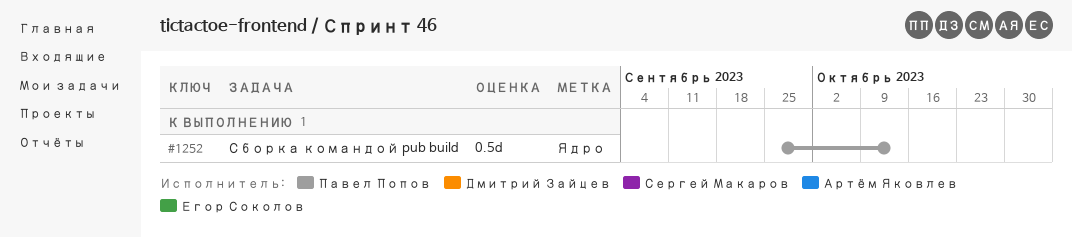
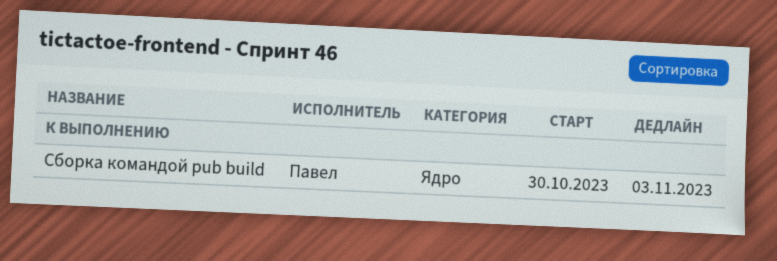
Сборка командой pub build, start: Sep 25 -> Oct 30
Сборка командой pub build, due: Oct 13 -> Nov 3

